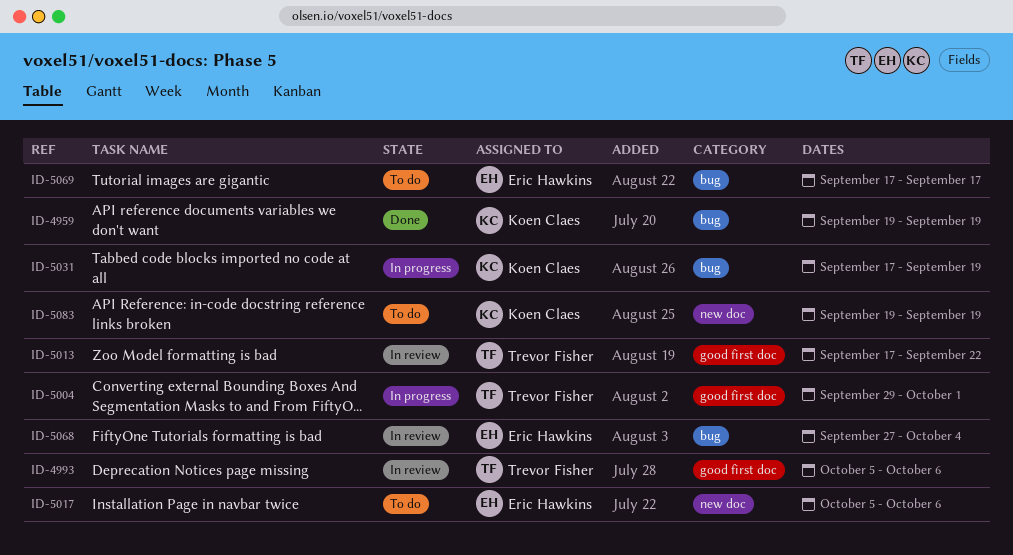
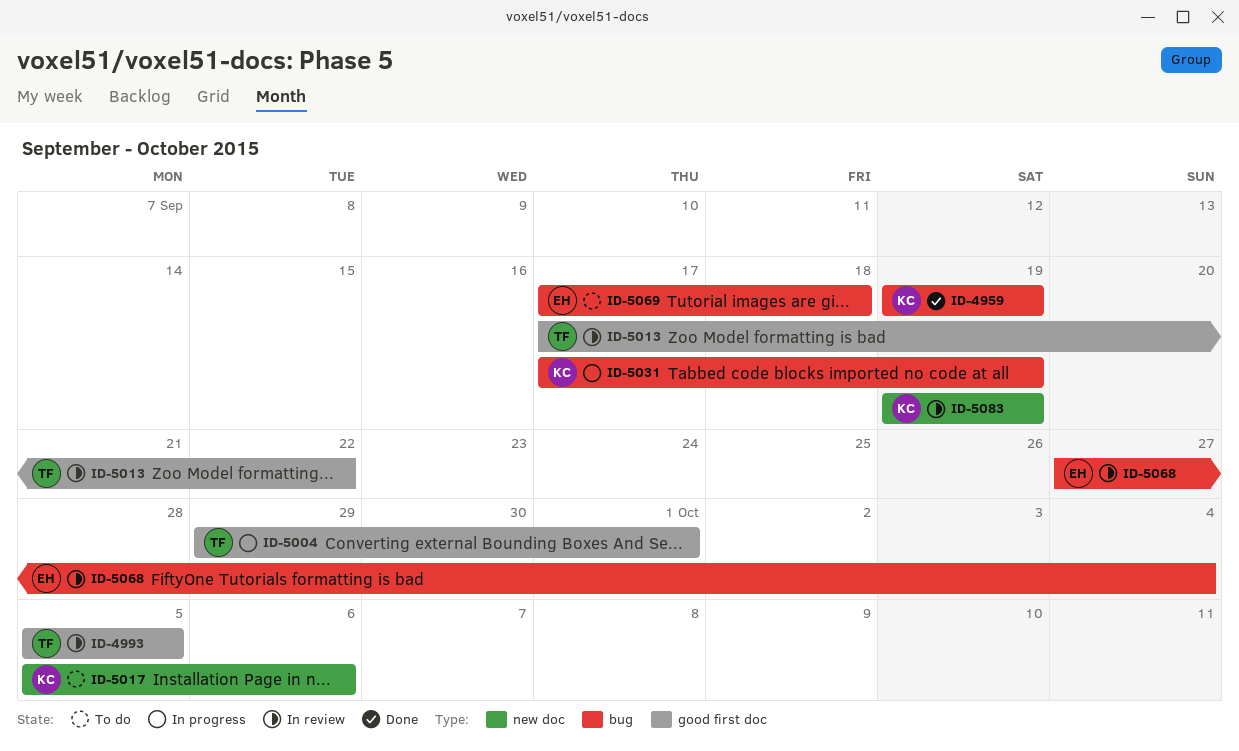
ID-4993, due: Oct 6 -> Oct 5
ID-5017, owner: Eric Hawkins -> Koen Claes
ID-5069, due: Sep 17 -> Sep 18
ID-5083, status: To do -> In review

